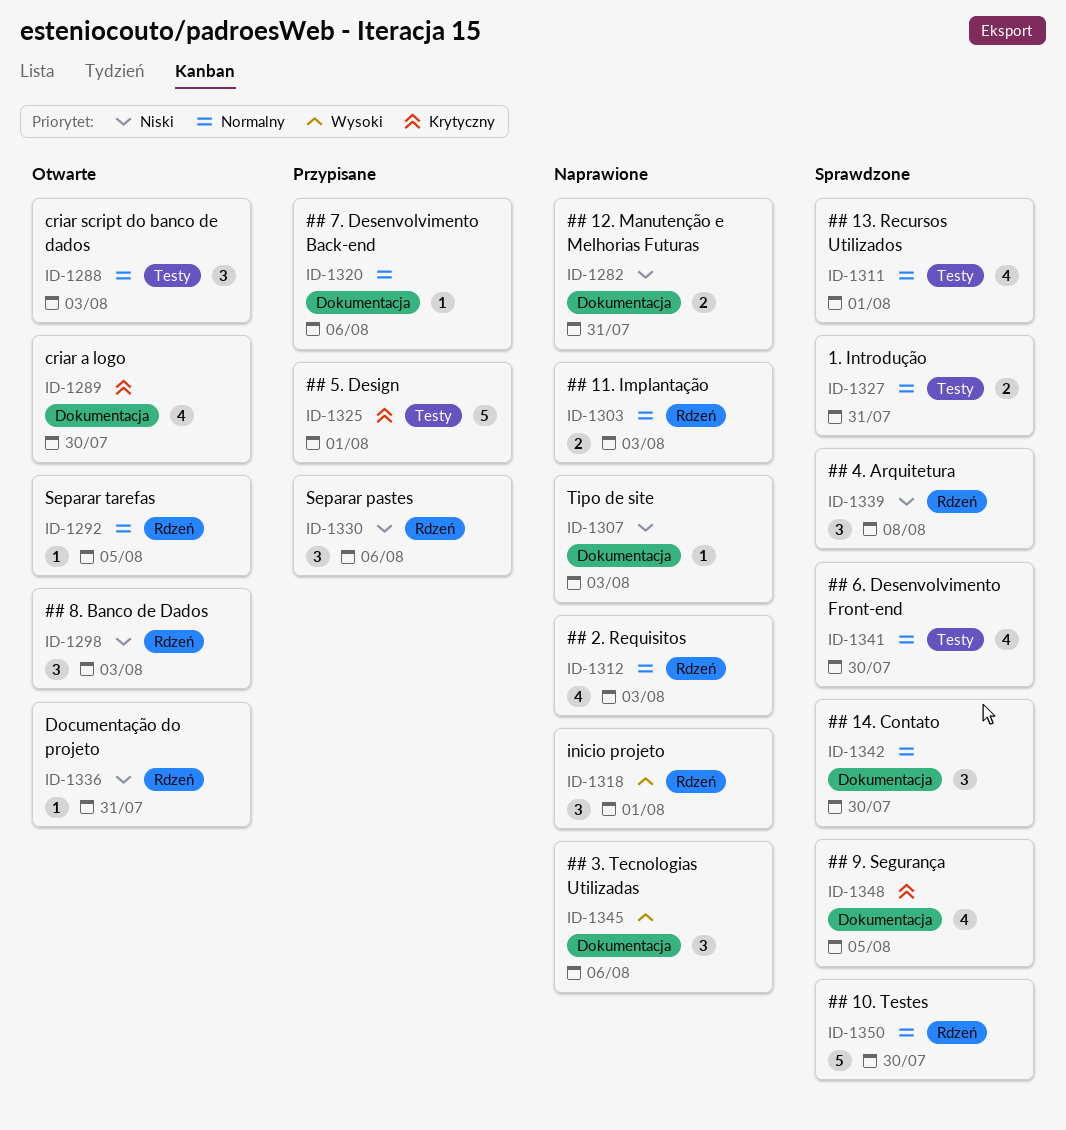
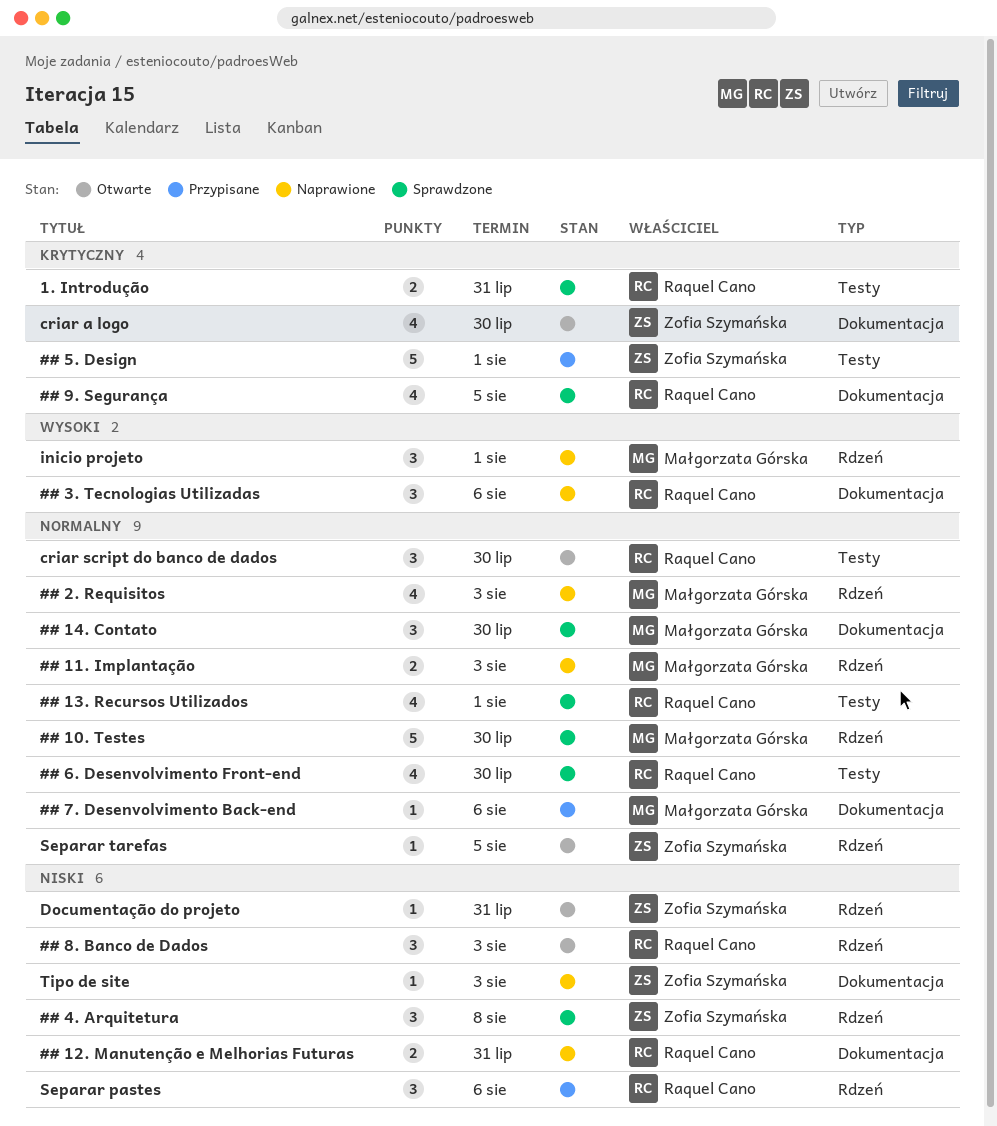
1. Introdução, priority: Normalny -> Krytyczny
criar script do banco de dados, due: Aug 3 -> Jul 30

